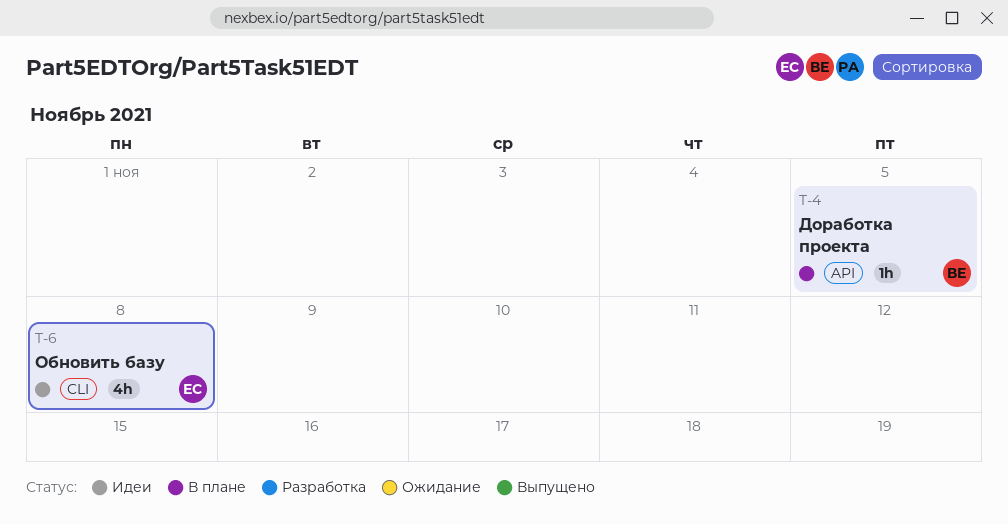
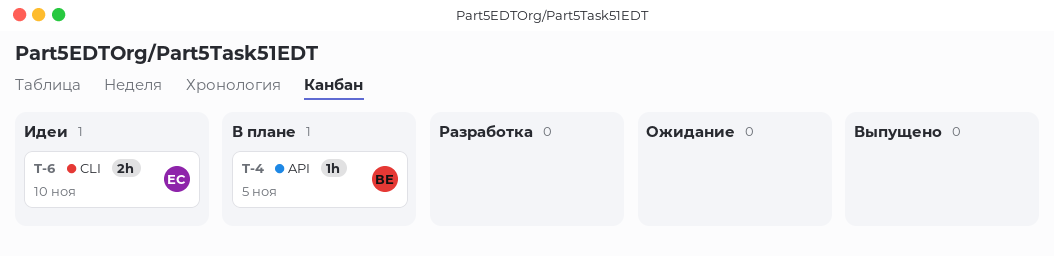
T-6, estimate: 4h -> 2h
T-6, due: Nov 8 -> Nov 10

